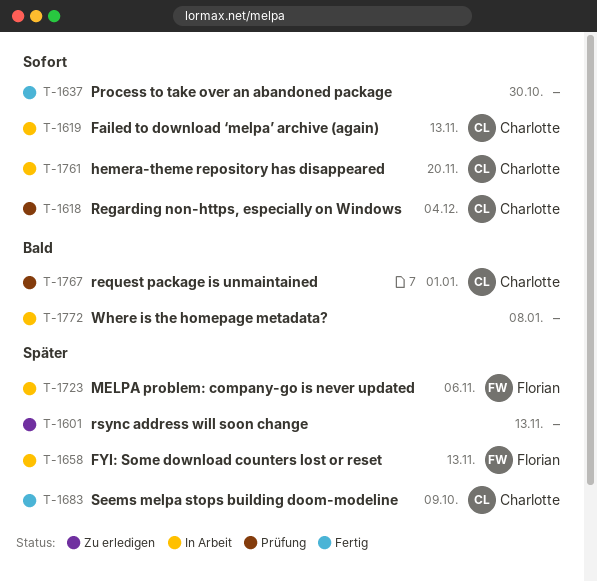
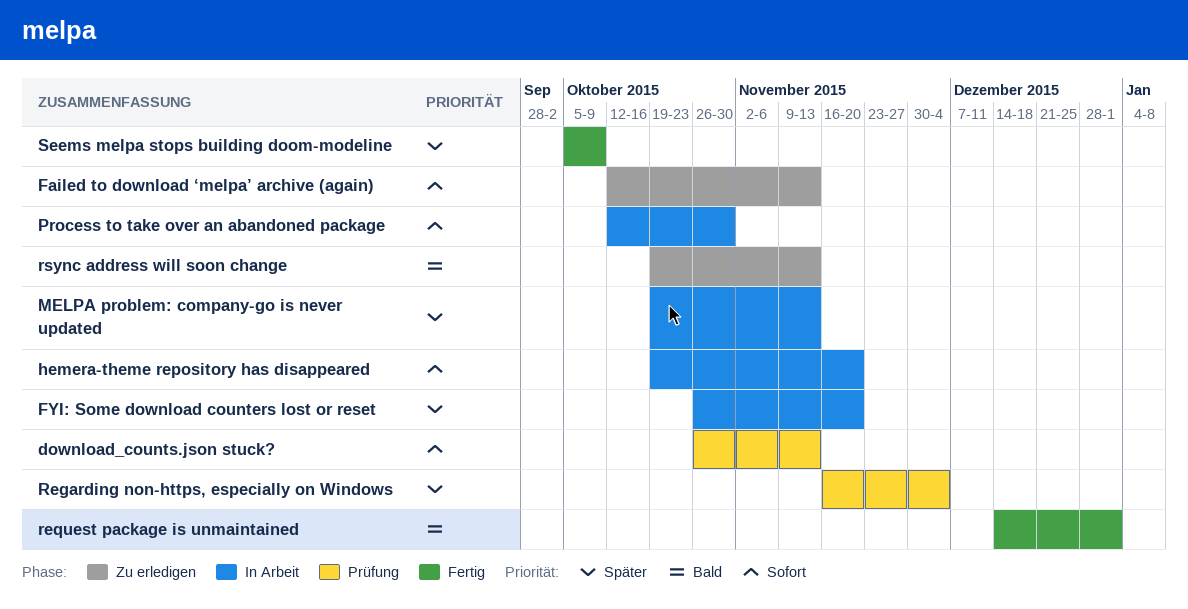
download_counts.json stuck?: none -> present
Failed to download ‘melpa’ archive (again), status: In Arbeit -> Zu erledigen
FYI: Some download counters lost or reset, due: Nov 13 -> Nov 20
MELPA problem: company-go is never updated, due: Nov 6 -> Nov 13
Process to take over an abandoned package, status: Fertig -> In Arbeit
Regarding non-https, especially on Windows, priority: Sofort -> Später
request package is unmaintained, status: Prüfung -> Fertig
rsync address will soon change, priority: Später -> Bald
Where is the homepage metadata?: present -> none

